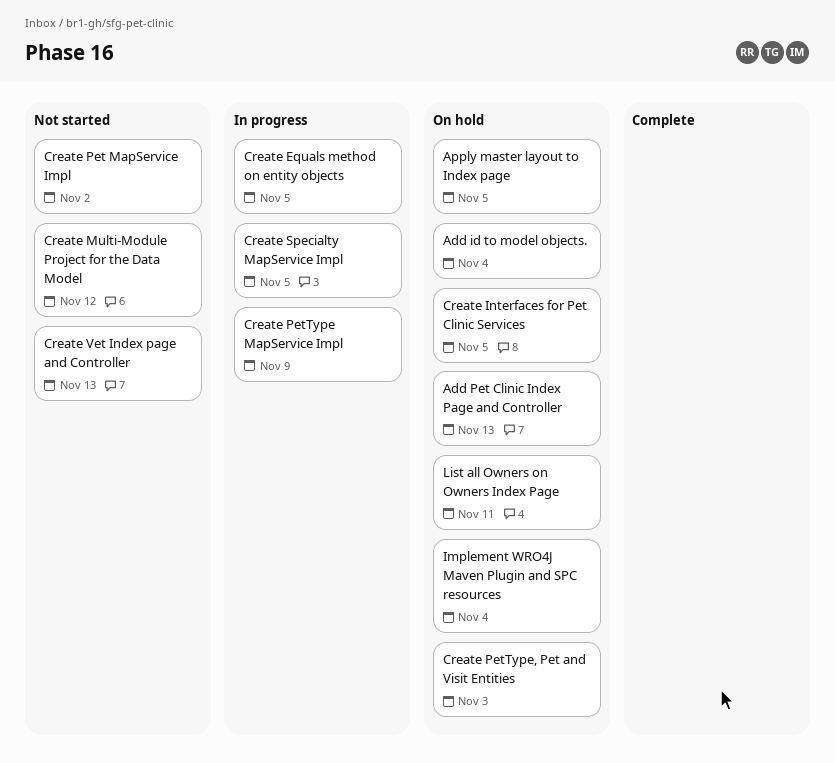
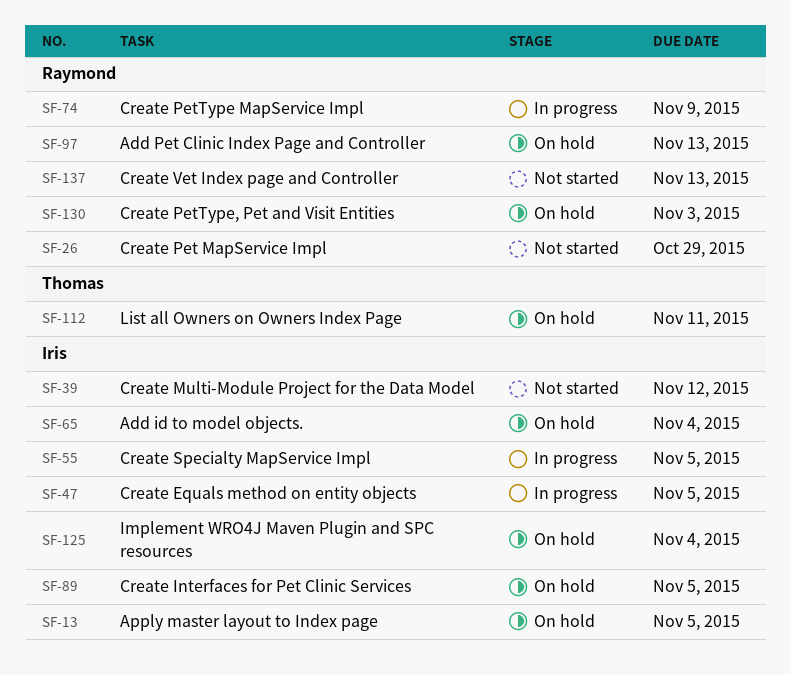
Create Pet MapService Impl, due: Nov 2 -> Oct 29

